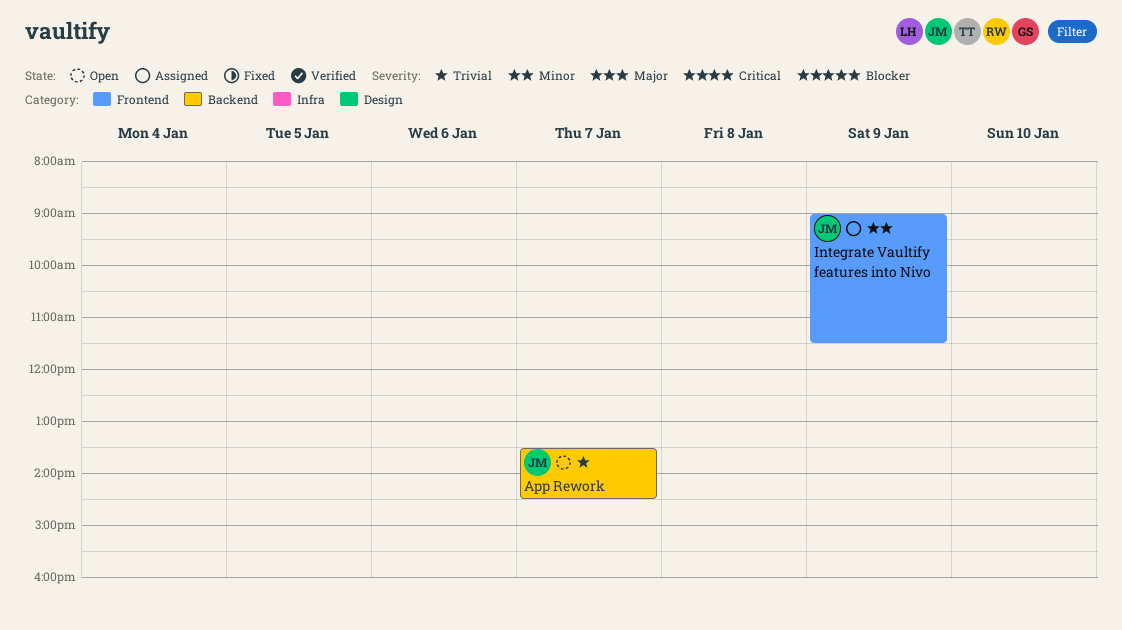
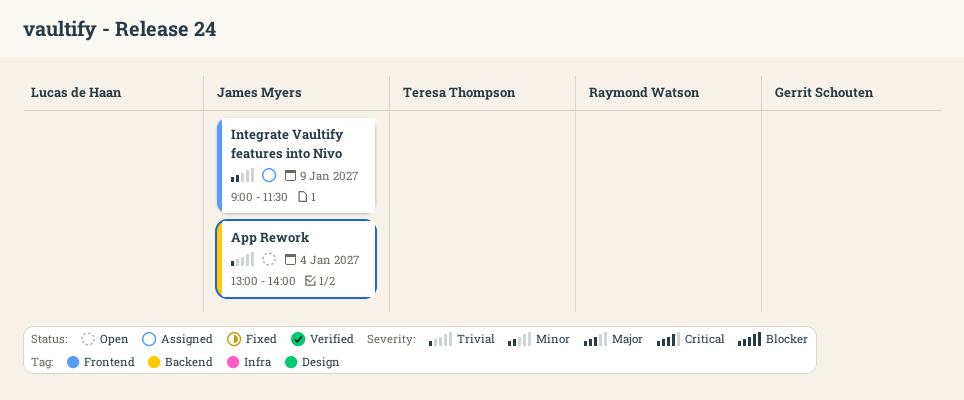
App Rework, day: Jan 7 -> Jan 4
App Rework, begins: 13:30 -> 13:00
App Rework, ends: 14:30 -> 14:00

